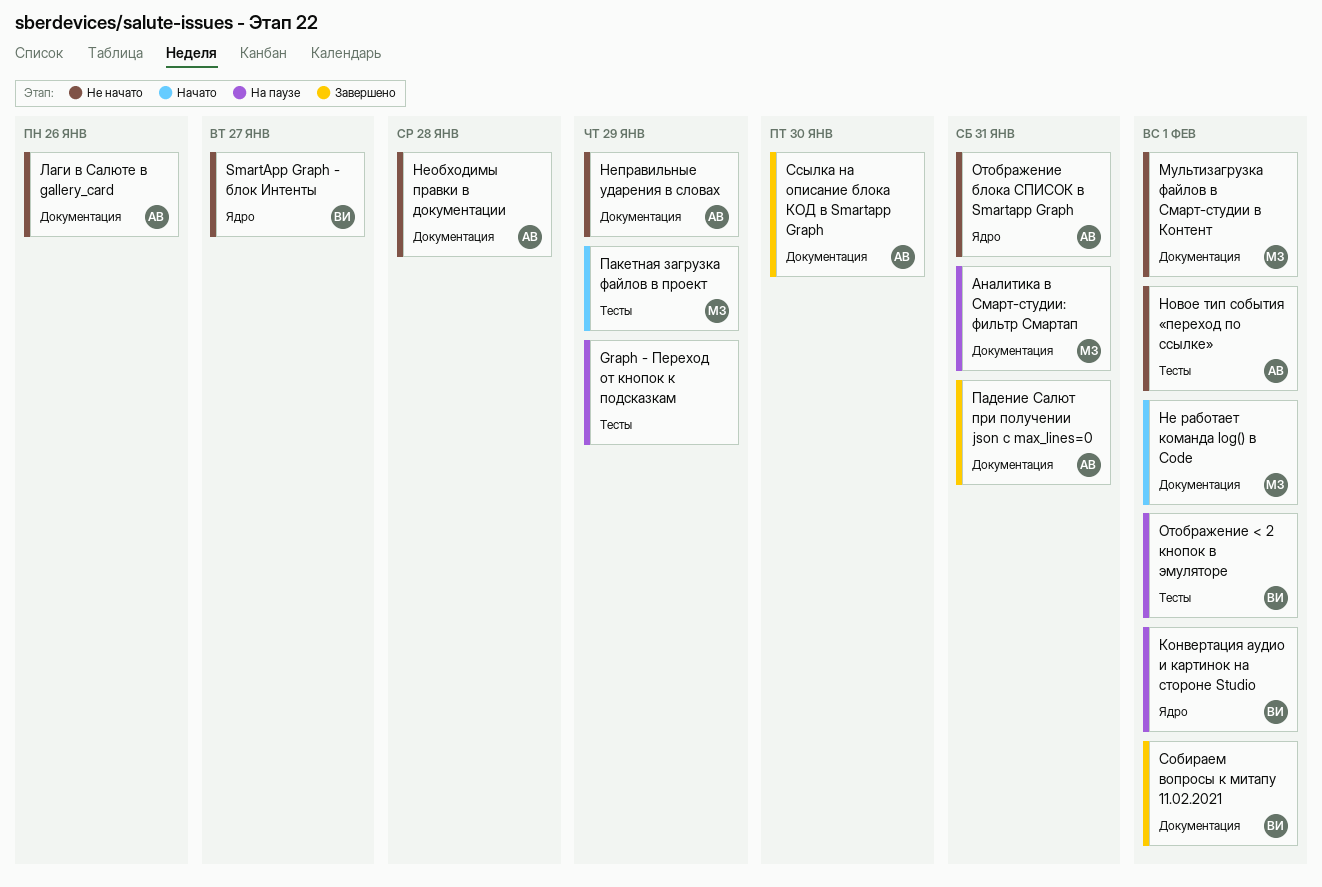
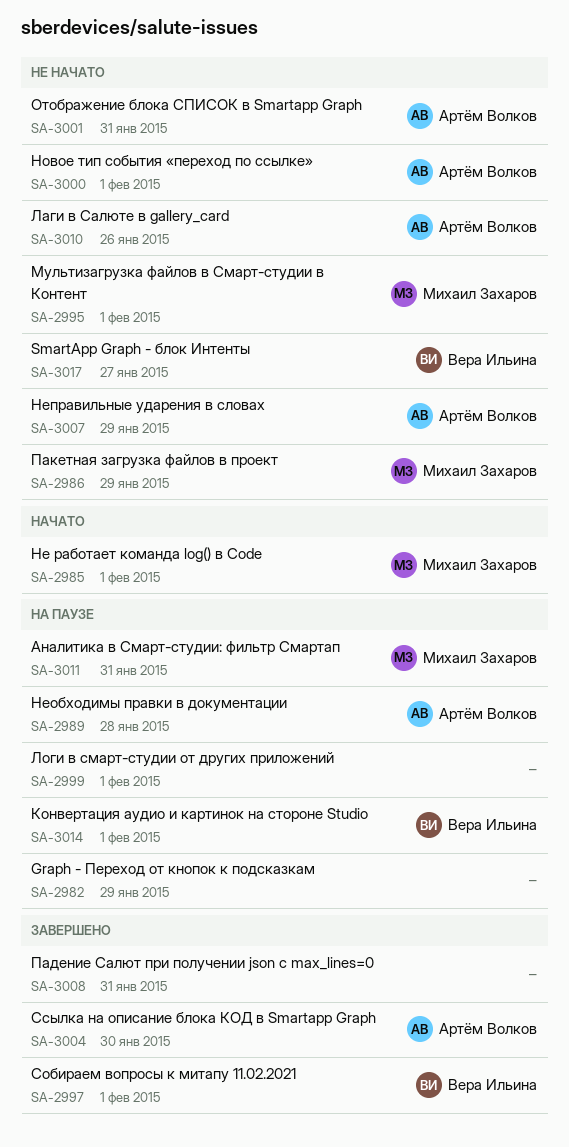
Логи в смарт-студии от других приложений: none -> present
Необходимы правки в документации, status: Не начато -> На паузе
Отображение < 2 кнопок в эмуляторе: present -> none
Падение Салют при получении json с max_lines=0, owner: Артём Волков -> none
Пакетная загрузка файлов в проект, status: Начато -> Не начато

